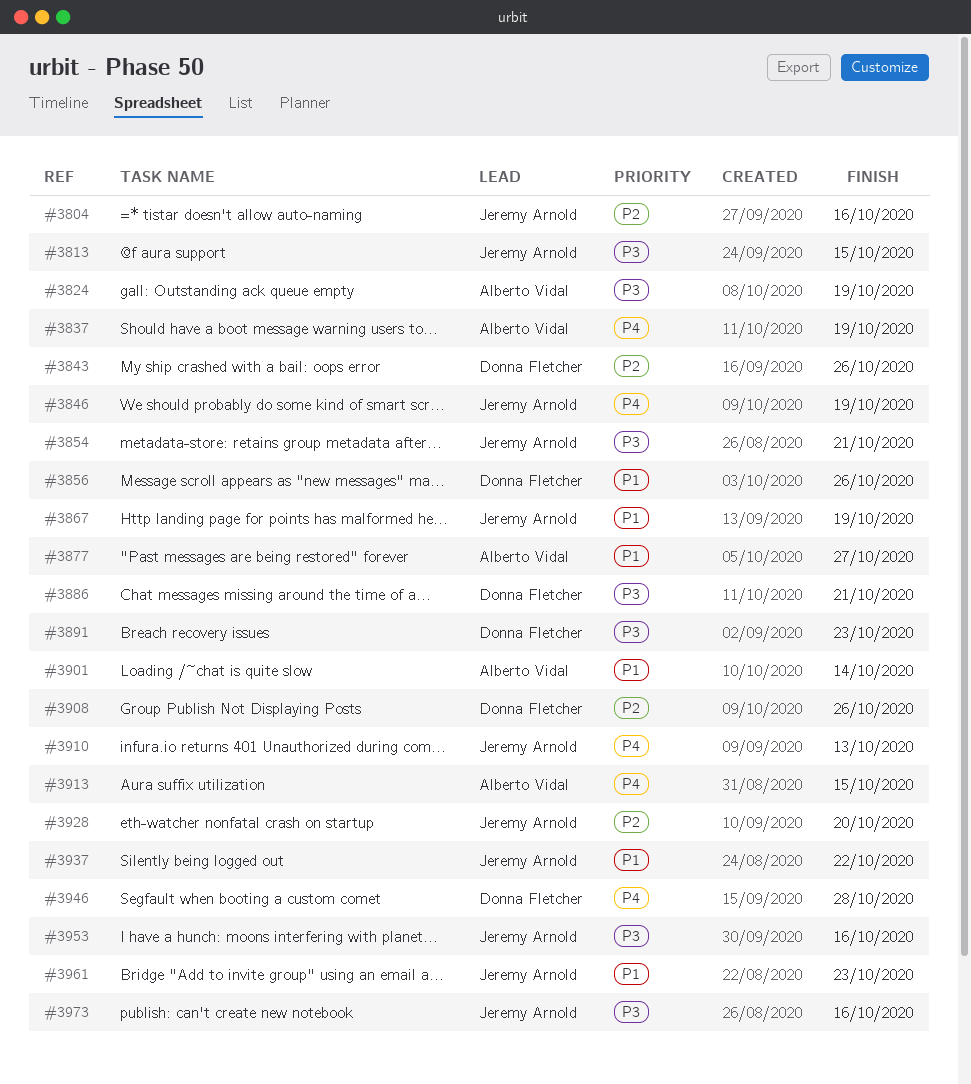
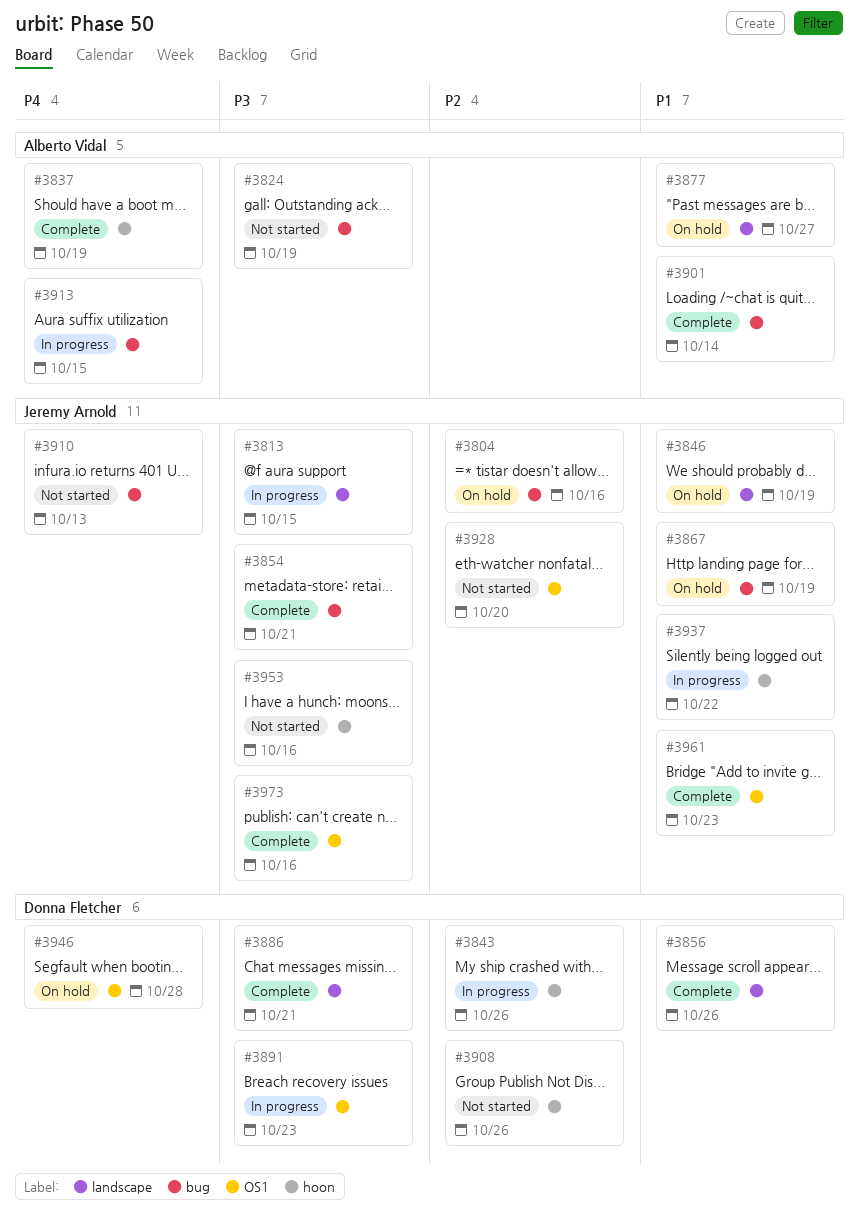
#3846, priority: P4 -> P1

